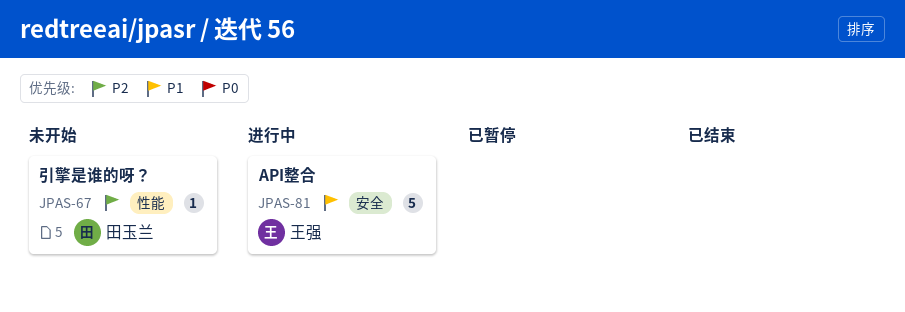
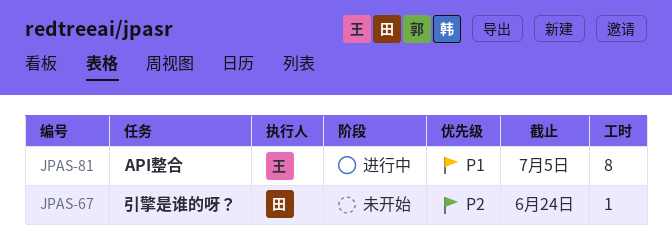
JPAS-81, estimate: 5 -> 8

